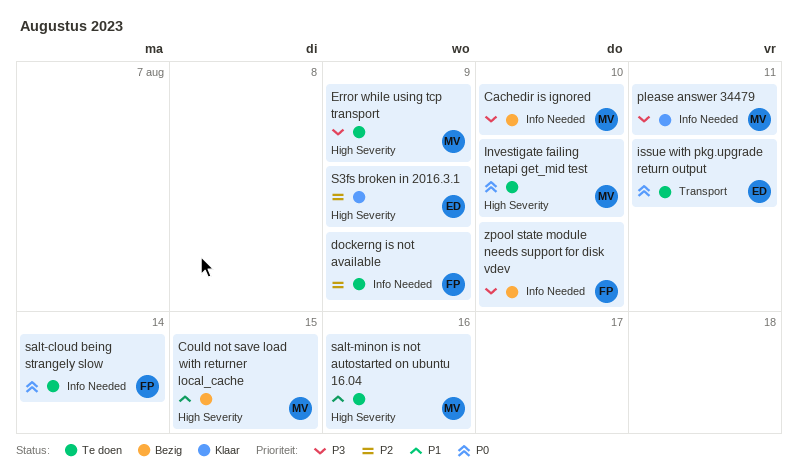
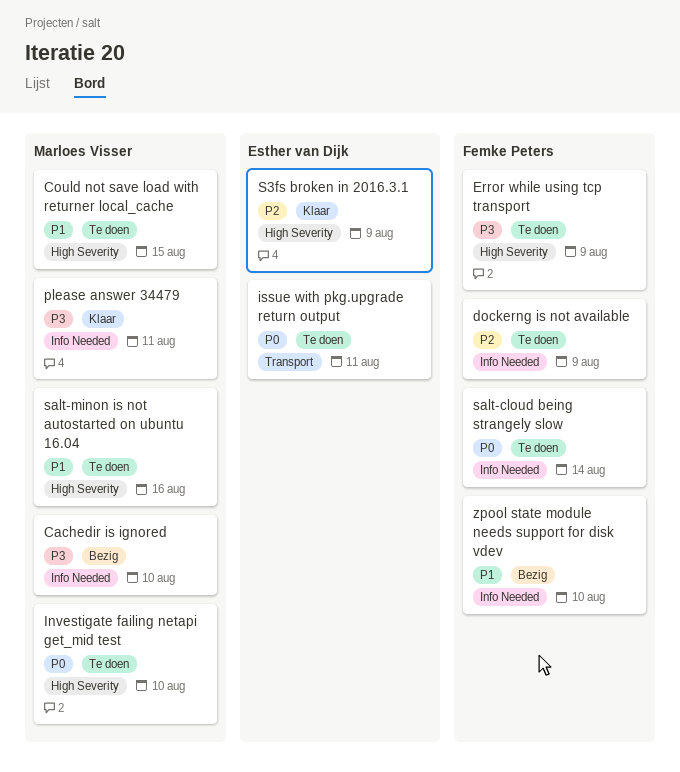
Could not save load with returner local_cache, status: Bezig -> Te doen
Error while using tcp transport, owner: Marloes Visser -> Femke Peters
zpool state module needs support for disk vdev, priority: P3 -> P1

